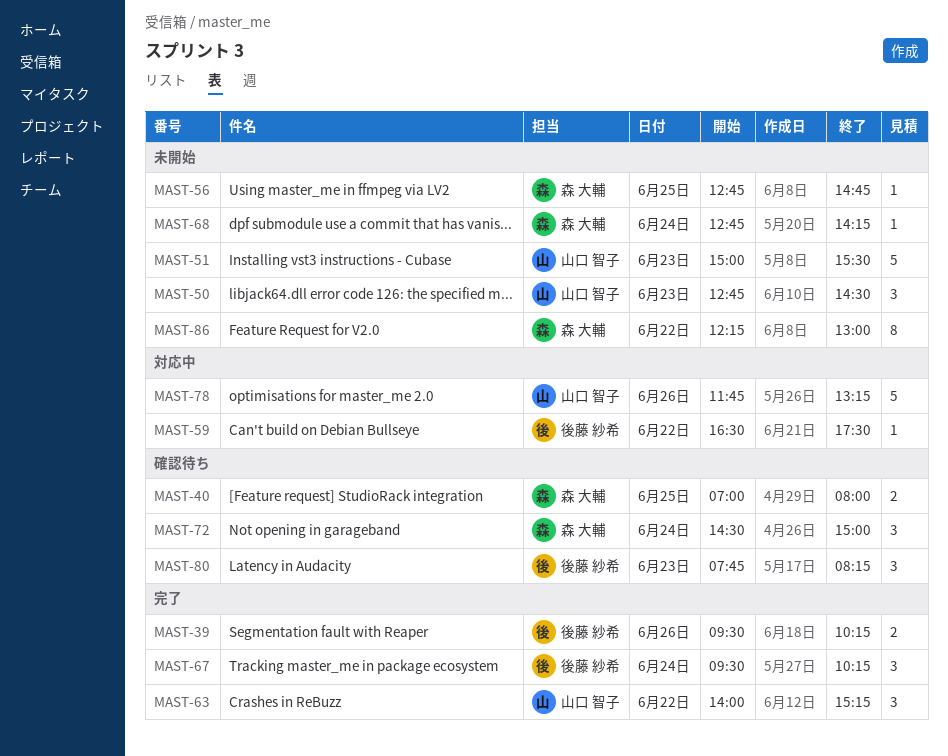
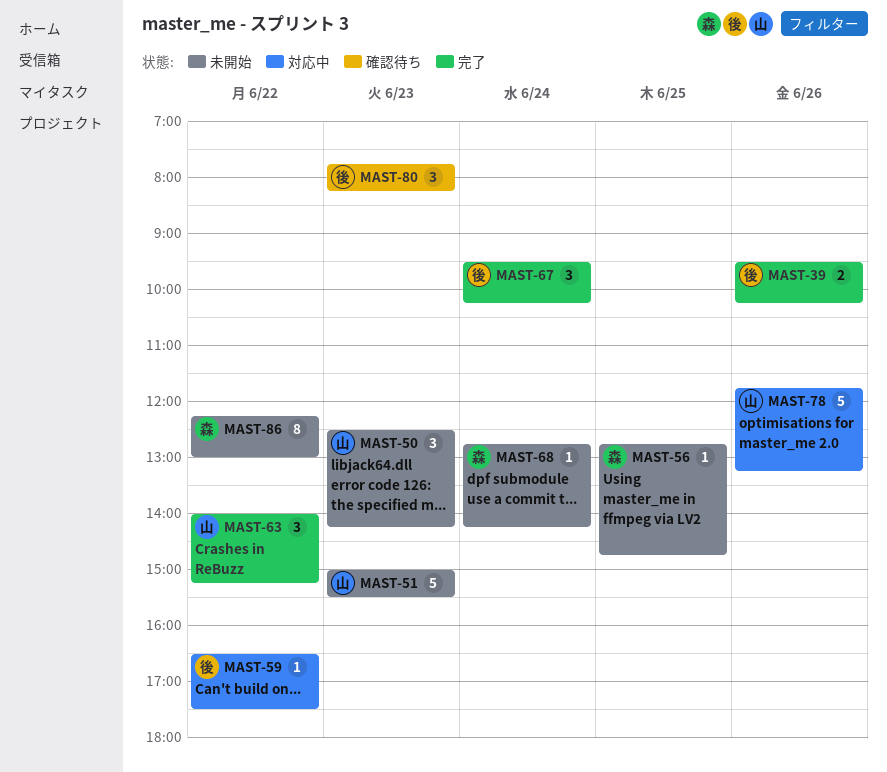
MAST-40: present -> none
MAST-50, begins: 12:45 -> 12:30
MAST-50, ends: 14:30 -> 14:15
MAST-72: present -> none

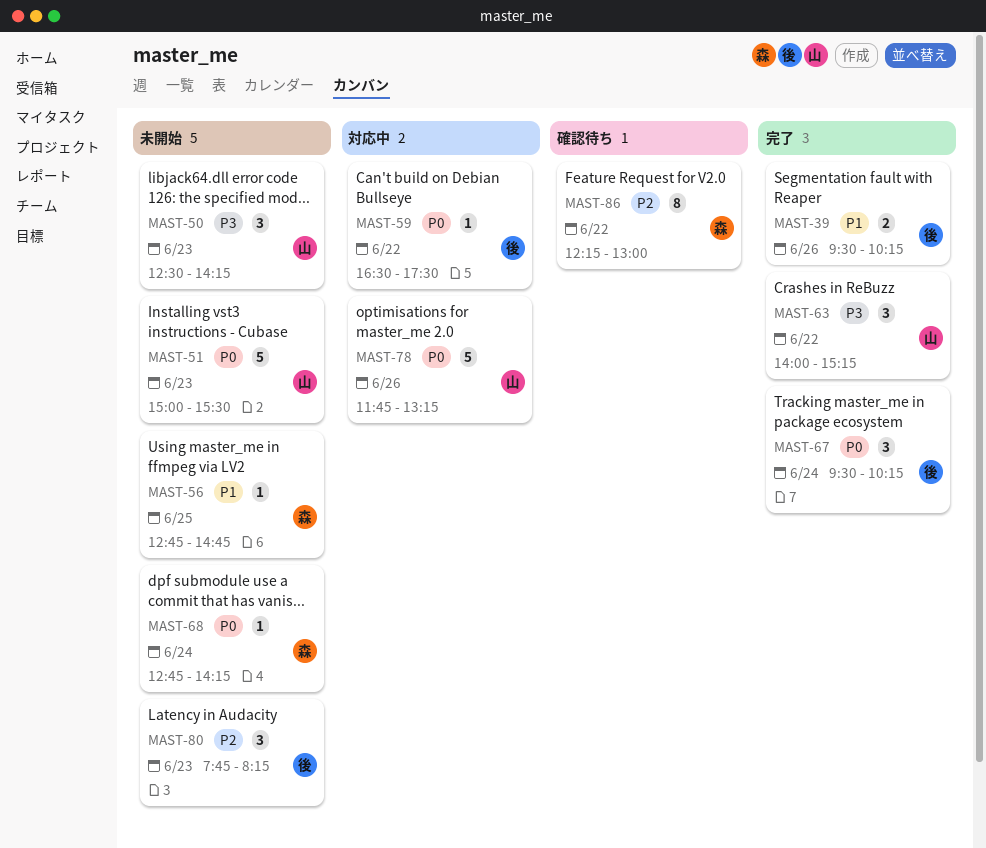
MAST-80, status: 確認待ち -> 未開始
MAST-86, status: 未開始 -> 確認待ち

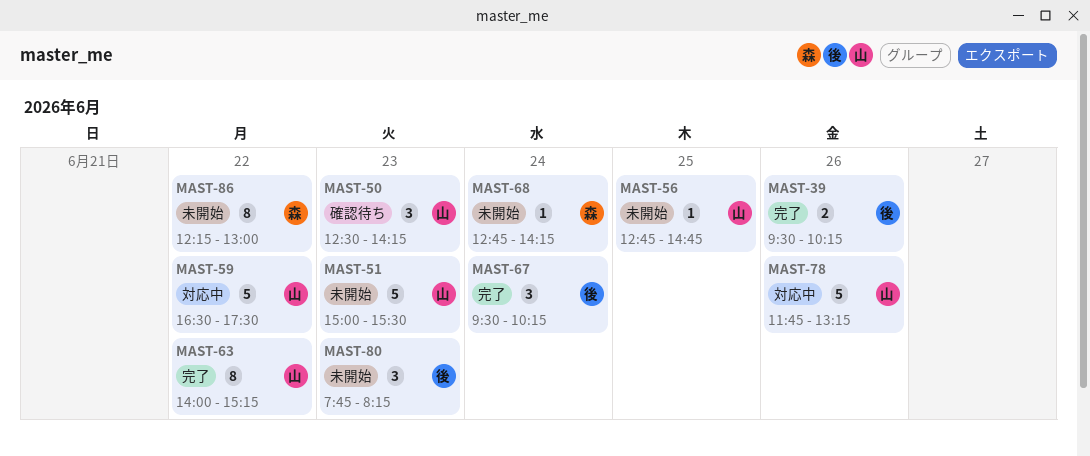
MAST-50, status: 未開始 -> 確認待ち
MAST-56, owner: 森 -> 山
MAST-59, owner: 後 -> 山
MAST-59, estimate: 1 -> 5
MAST-63, estimate: 3 -> 8
MAST-86, status: 確認待ち -> 未開始

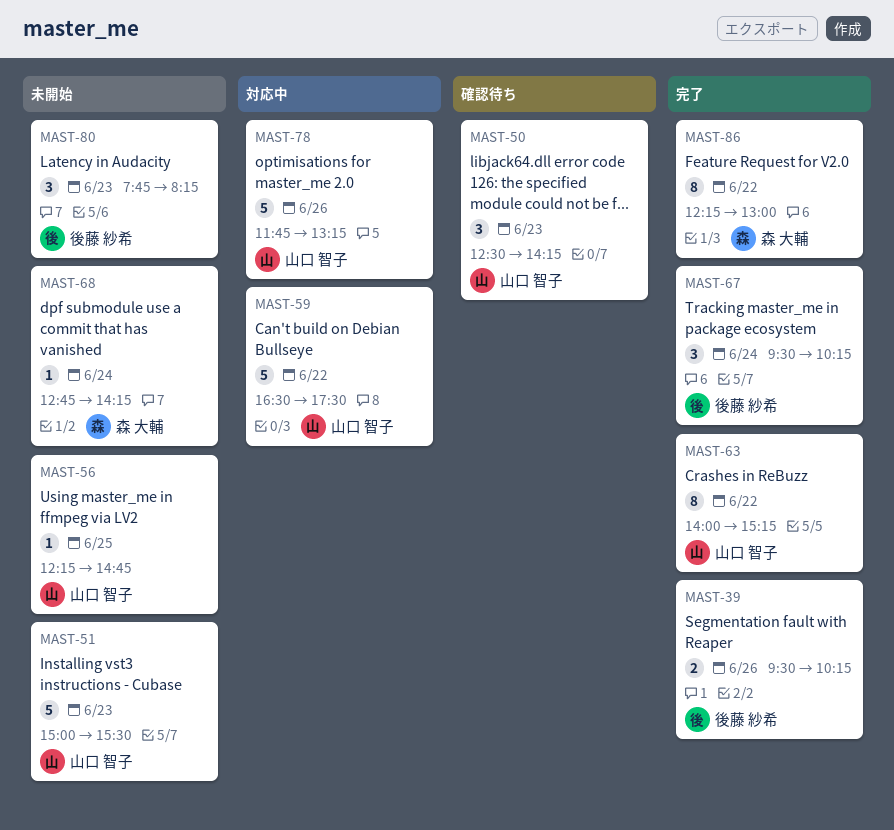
MAST-56, begins: 12:45 -> 12:15
MAST-86, status: 未開始 -> 完了

